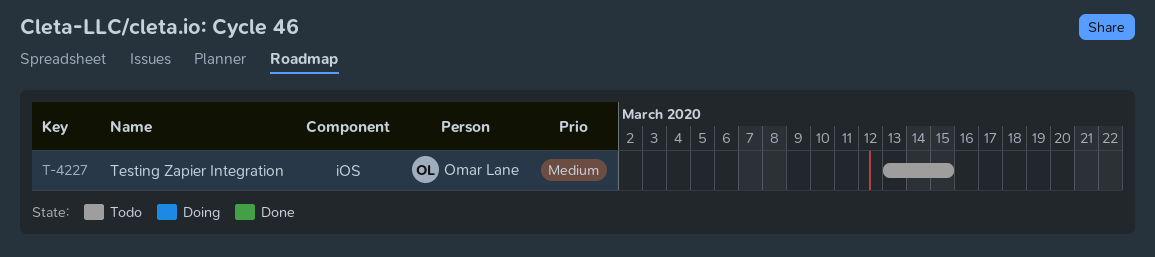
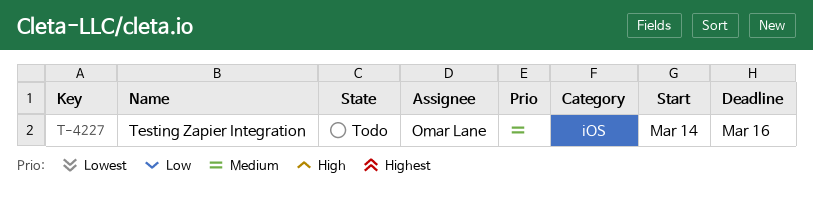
T-4227, start: Mar 13 -> Mar 14
T-4227, due: Mar 15 -> Mar 16

